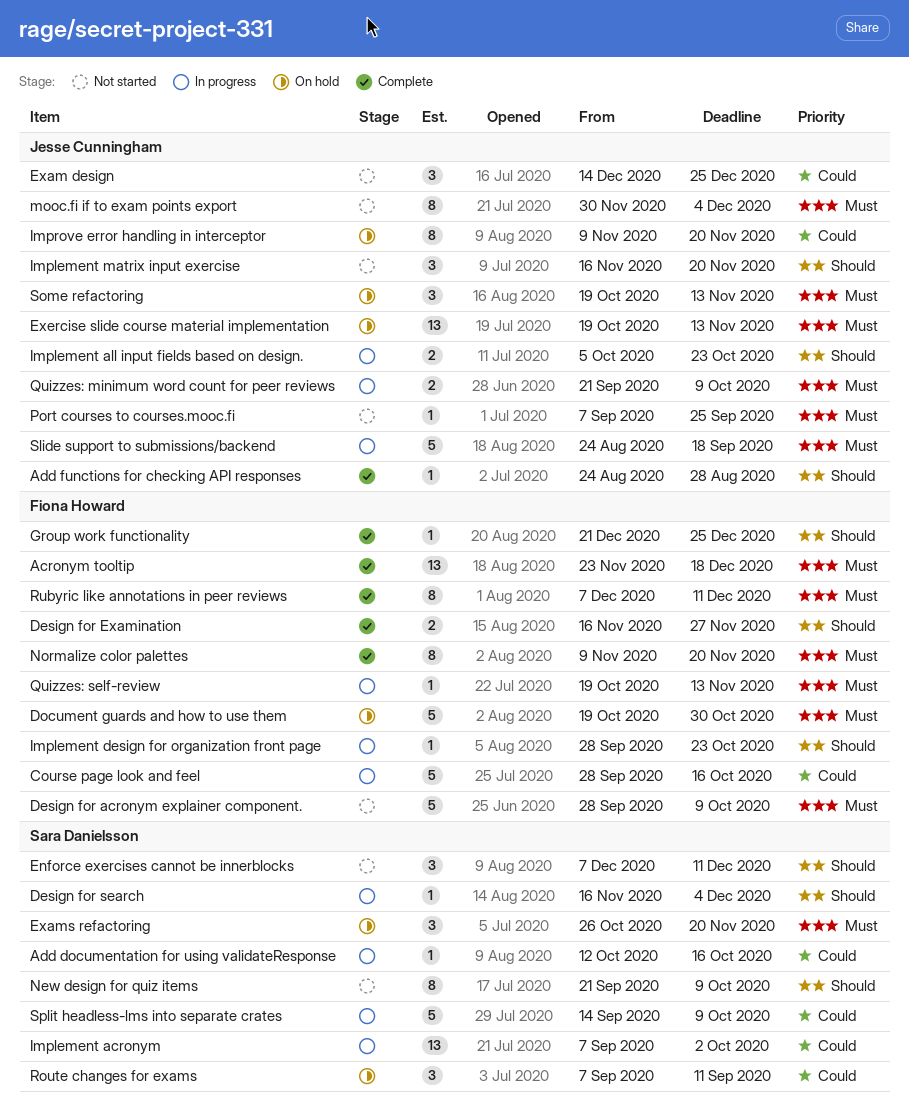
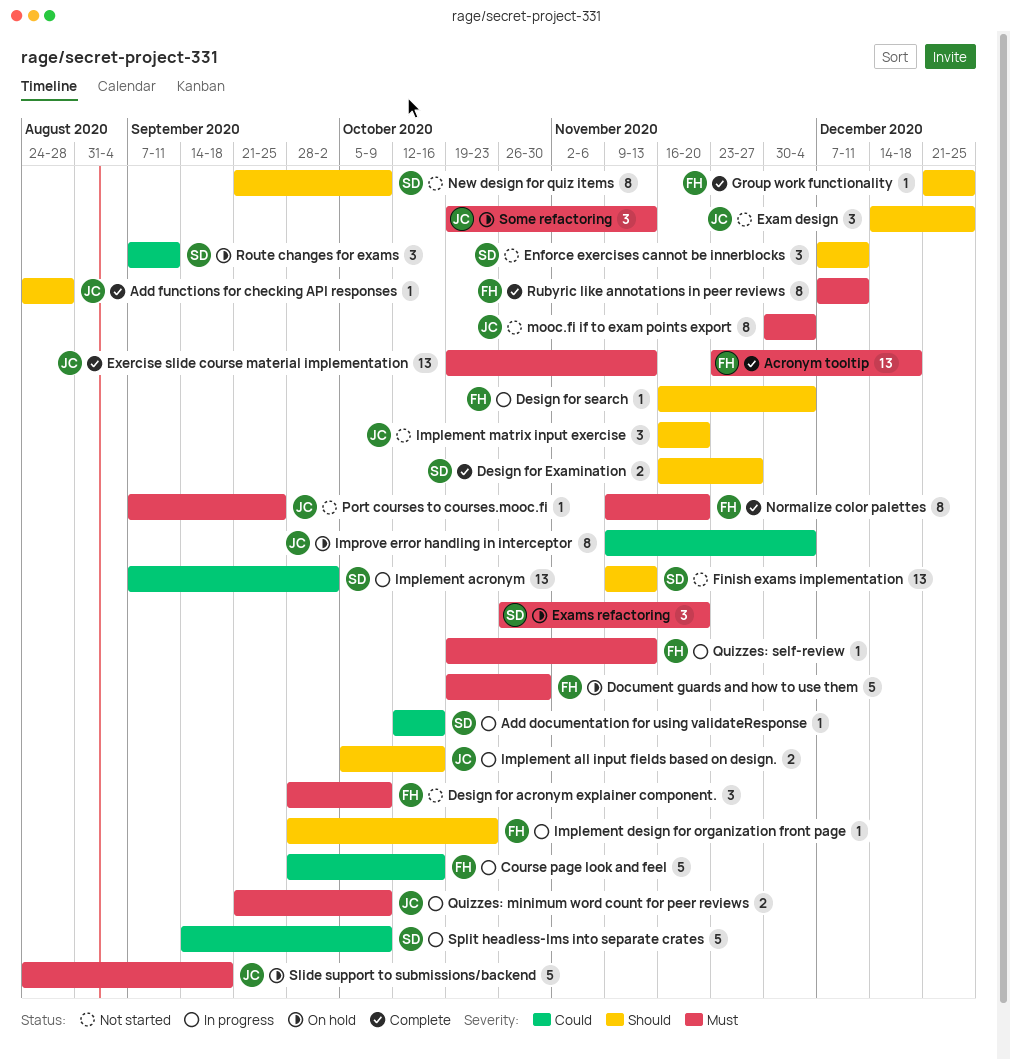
Design for acronym explainer component., estimate: 5 -> 3
Design for Examination, owner: Fiona Howard -> Sara Danielsson
Design for search, owner: Sara Danielsson -> Fiona Howard
Exam design, priority: Could -> Should
Exercise slide course material implementation, status: On hold -> Complete
Finish exams implementation: none -> present
Implement all input fields based on design., due: Oct 23 -> Oct 16
Improve error handling in interceptor, due: Nov 20 -> Dec 4
Slide support to submissions/backend, status: In progress -> On hold

